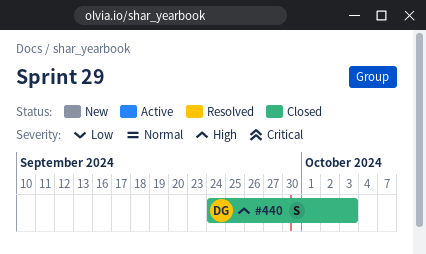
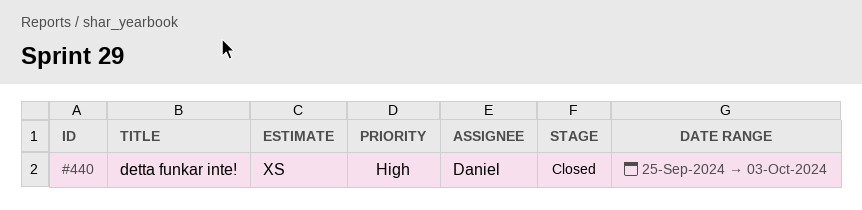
#440, estimate: S -> XS
#440, start: Sep 24 -> Sep 25

